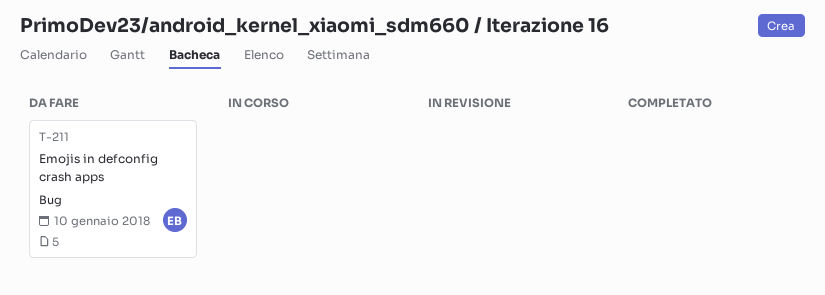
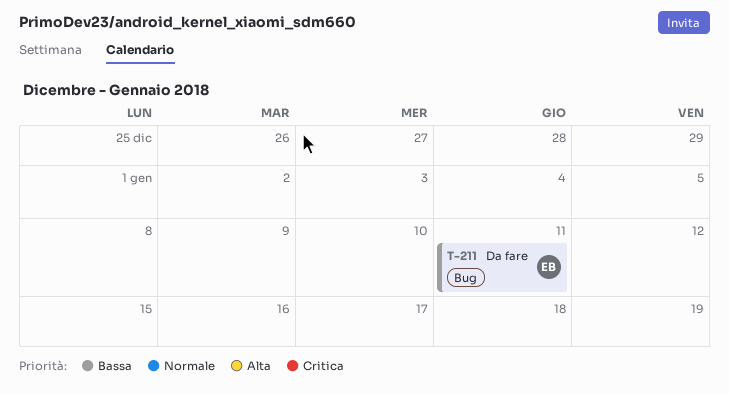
T-211, due: Jan 10 -> Jan 11

